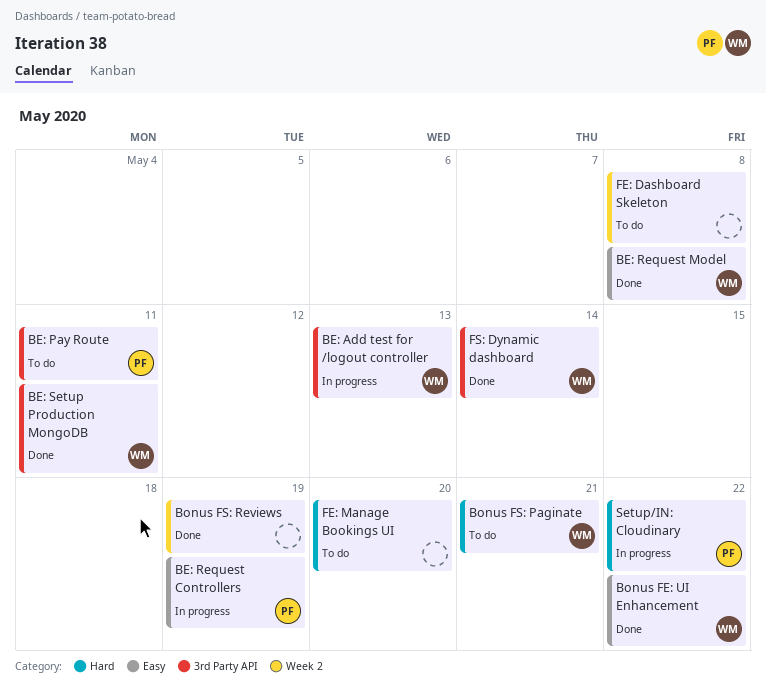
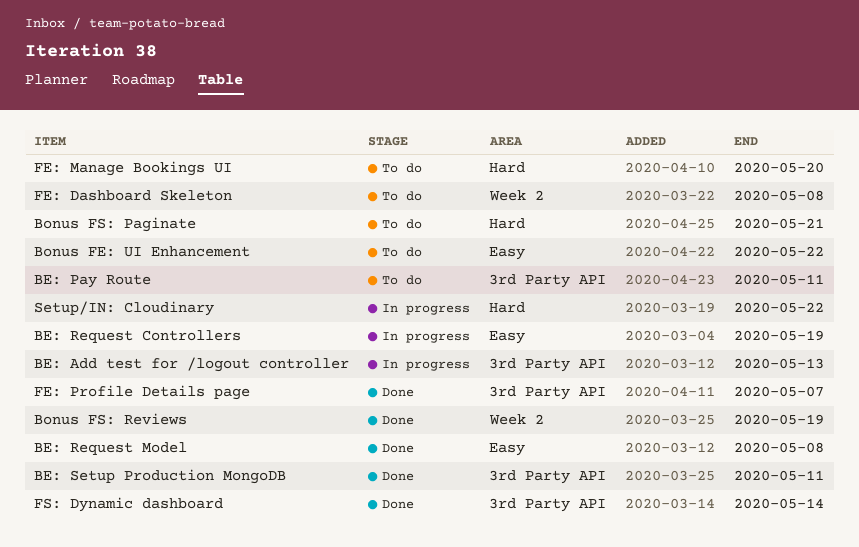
Bonus FE: UI Enhancement, status: Done -> To do
FE: Profile Details page: none -> present

